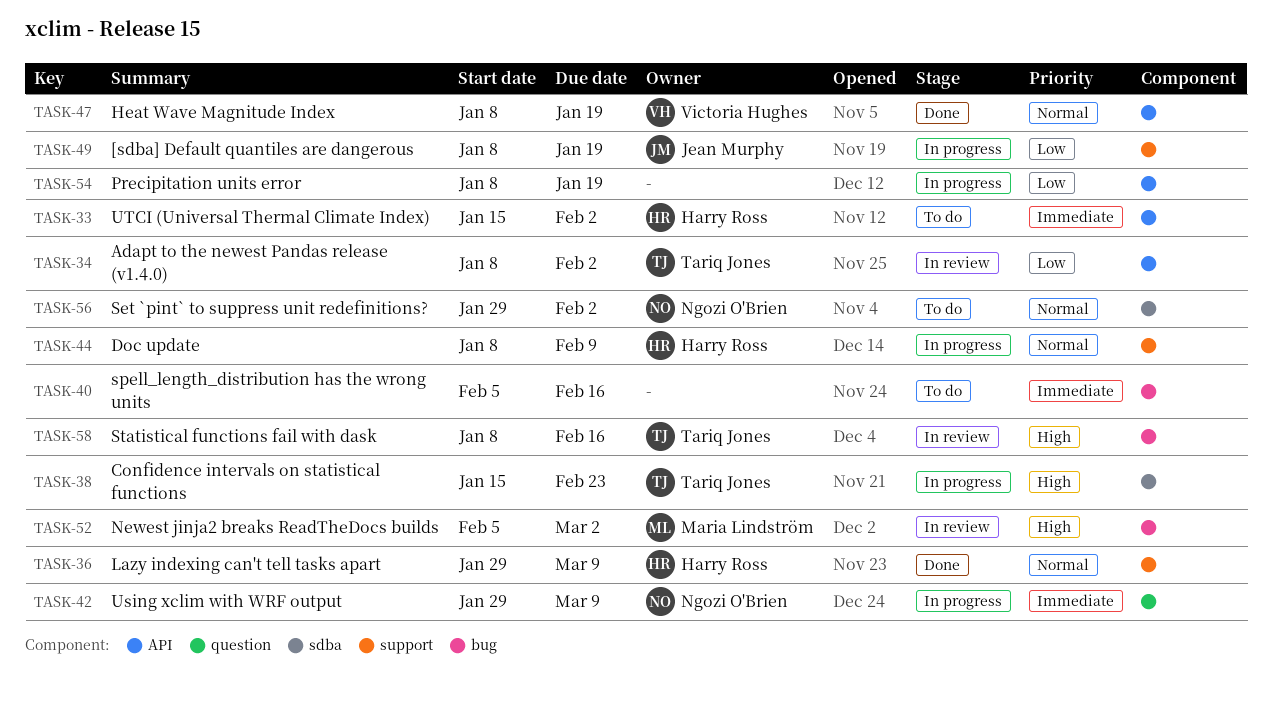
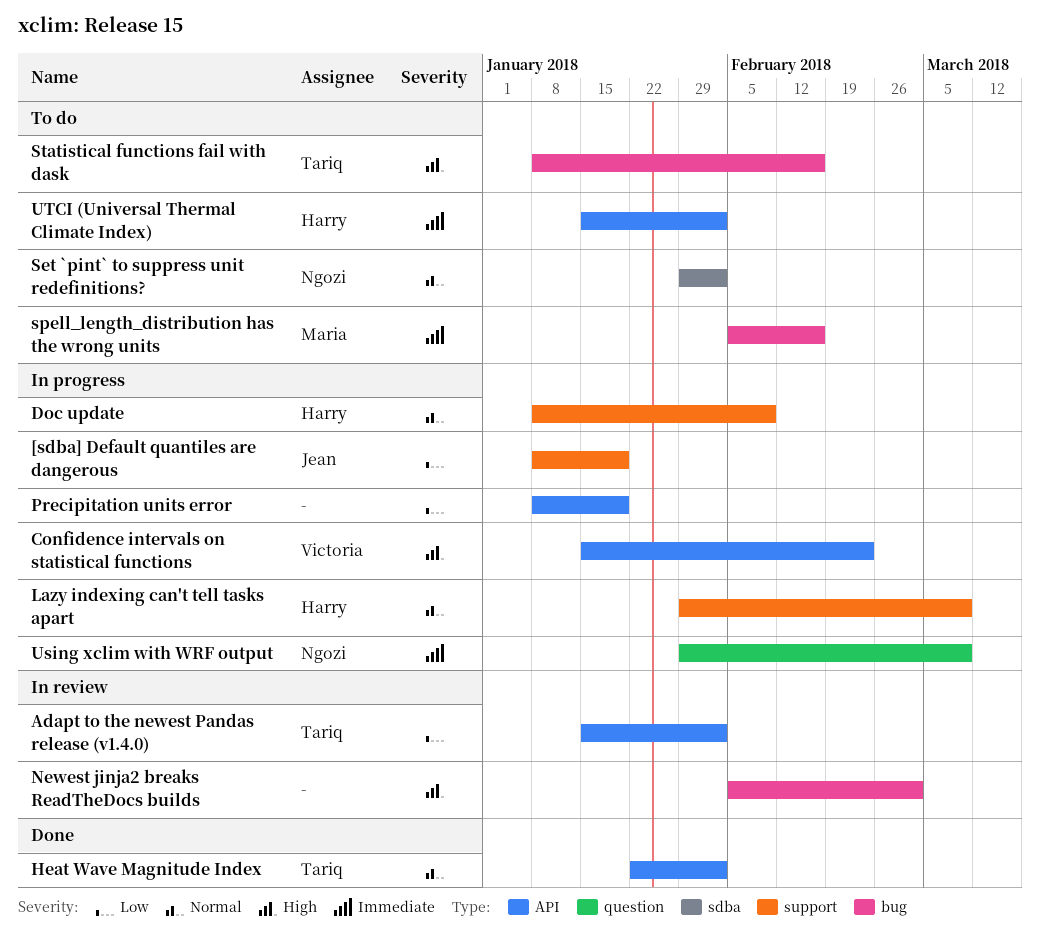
Adapt to the newest Pandas release (v1.4.0), start: Jan 8 -> Jan 15
Confidence intervals on statistical functions, owner: Tariq Jones -> Victoria Hughes
Confidence intervals on statistical functions, label: sdba -> API
Heat Wave Magnitude Index, owner: Victoria Hughes -> Tariq Jones
Heat Wave Magnitude Index, start: Jan 8 -> Jan 22
Heat Wave Magnitude Index, due: Jan 19 -> Feb 2
Lazy indexing can't tell tasks apart, status: Done -> In progress
Newest jinja2 breaks ReadTheDocs builds, owner: Maria Lindström -> none
spell_length_distribution has the wrong units, owner: none -> Maria Lindström
Statistical functions fail with dask, status: In review -> To do

